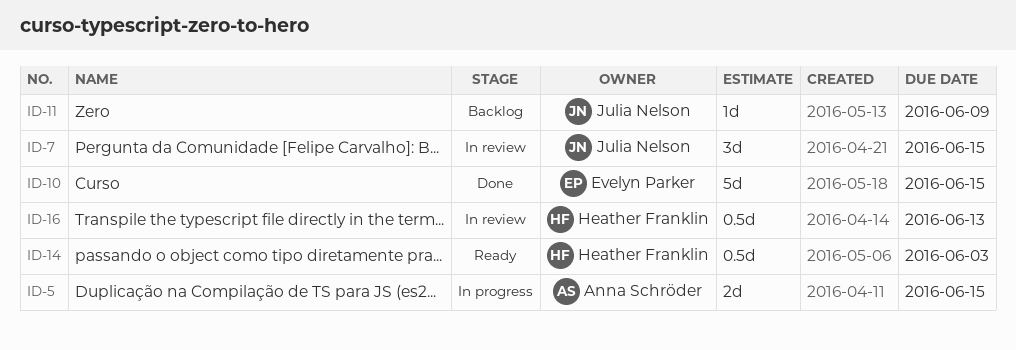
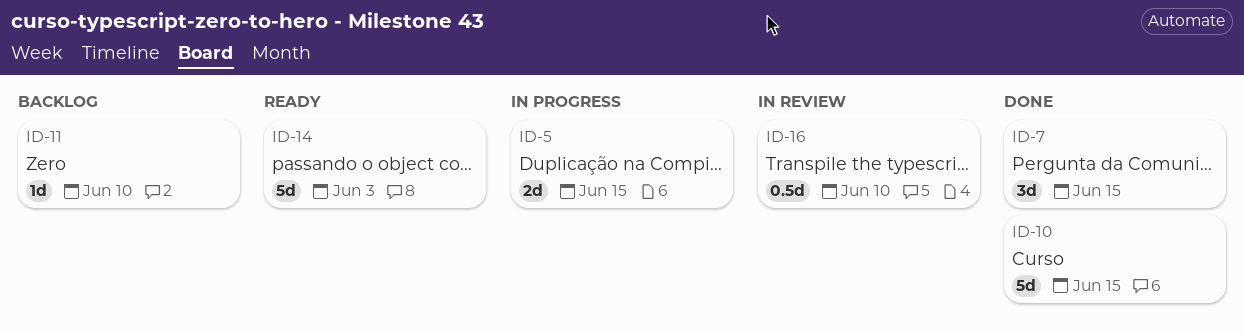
ID-7, status: In review -> Done
ID-11, due: Jun 9 -> Jun 10
ID-14, estimate: 0.5d -> 5d
ID-16, due: Jun 13 -> Jun 10

